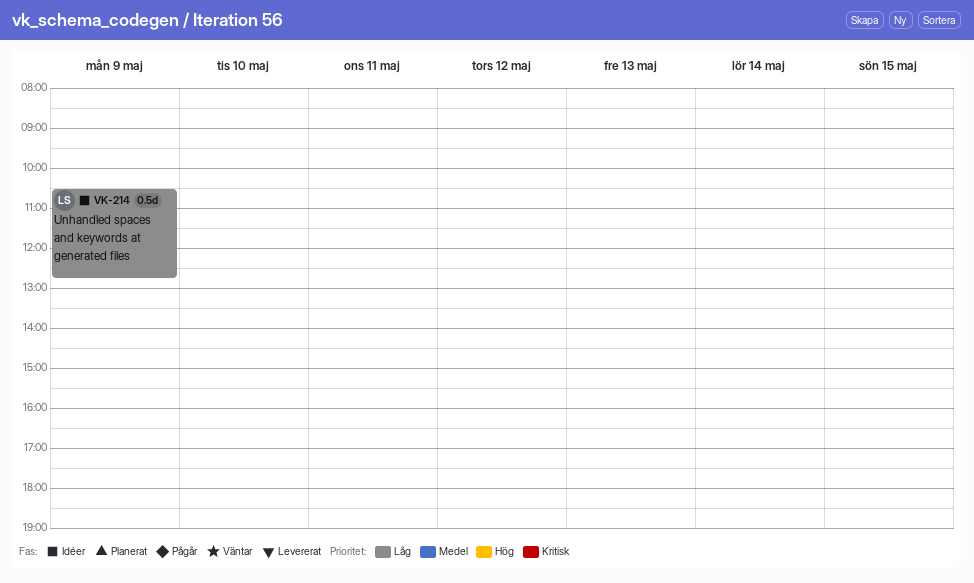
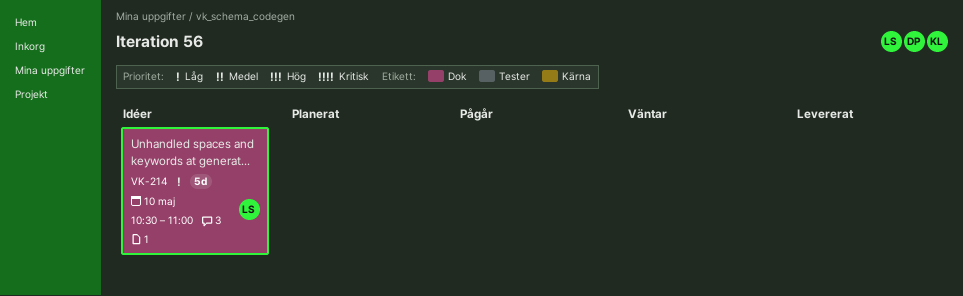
VK-214, estimate: 0.5d -> 5d
VK-214, day: May 9 -> May 10
VK-214, ends: 12:45 -> 11:00

